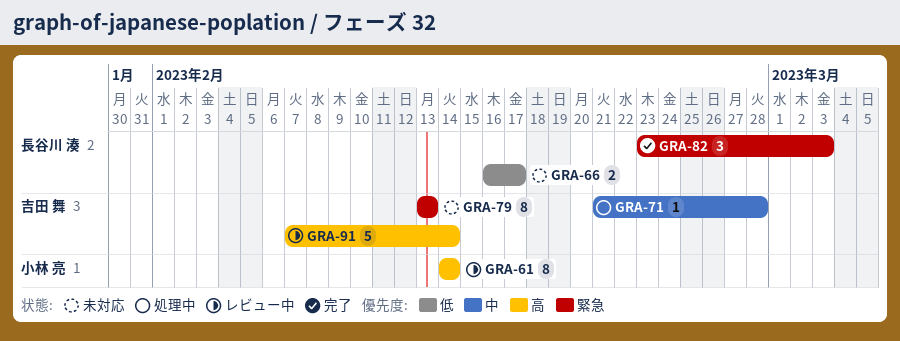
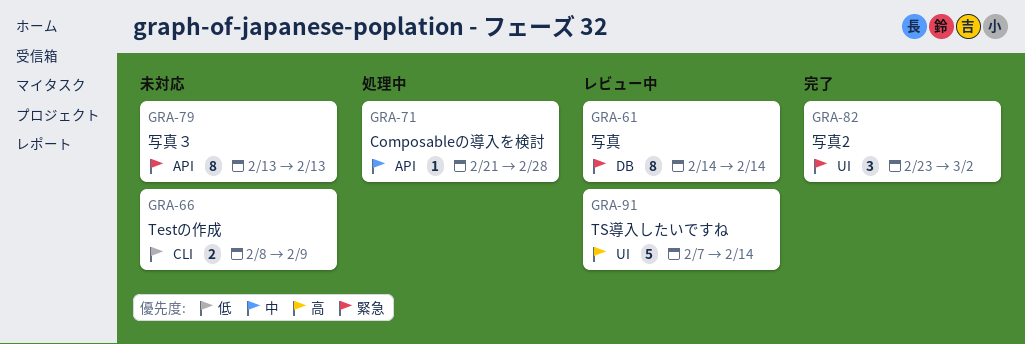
GRA-61, priority: 高 -> 緊急
GRA-66, start: Feb 16 -> Feb 8
GRA-66, due: Feb 17 -> Feb 9
GRA-82, due: Mar 3 -> Mar 2

